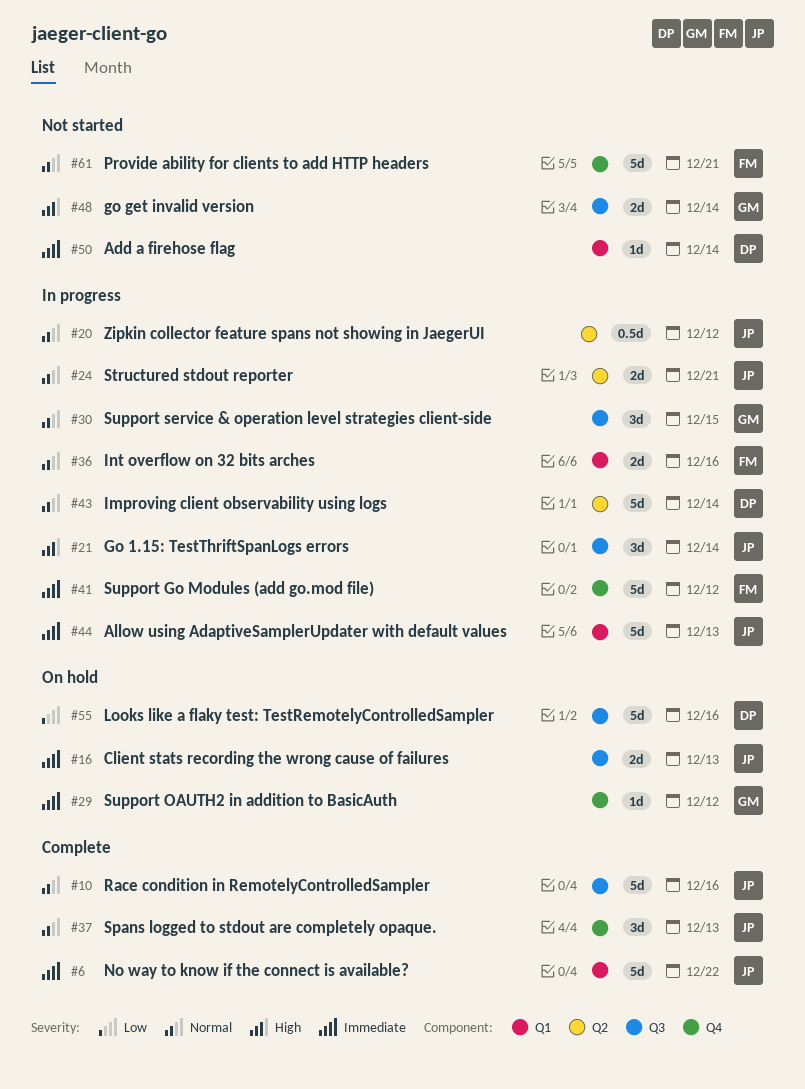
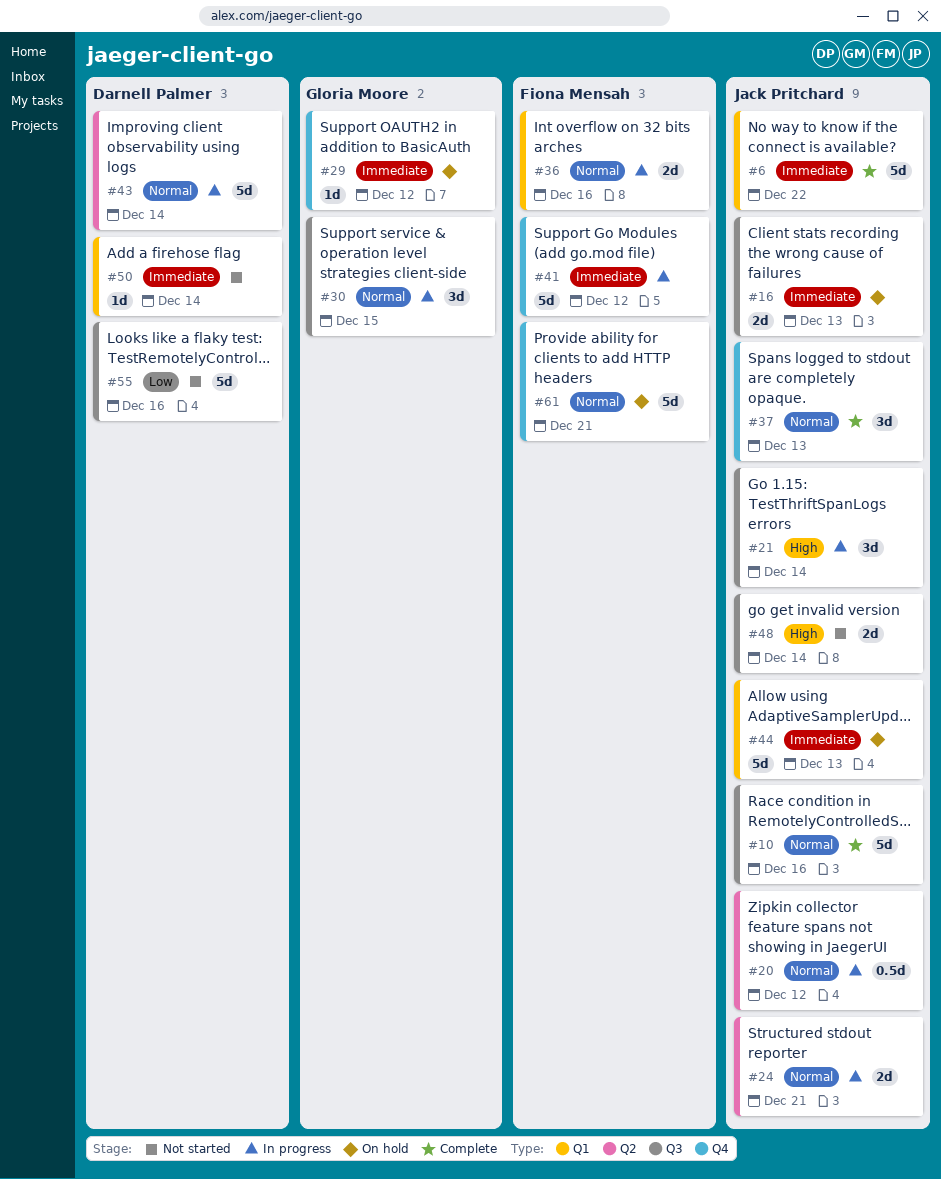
#44, status: In progress -> On hold
#48, owner: Gloria Moore -> Jack Pritchard
#55, status: On hold -> Not started
#61, status: Not started -> On hold

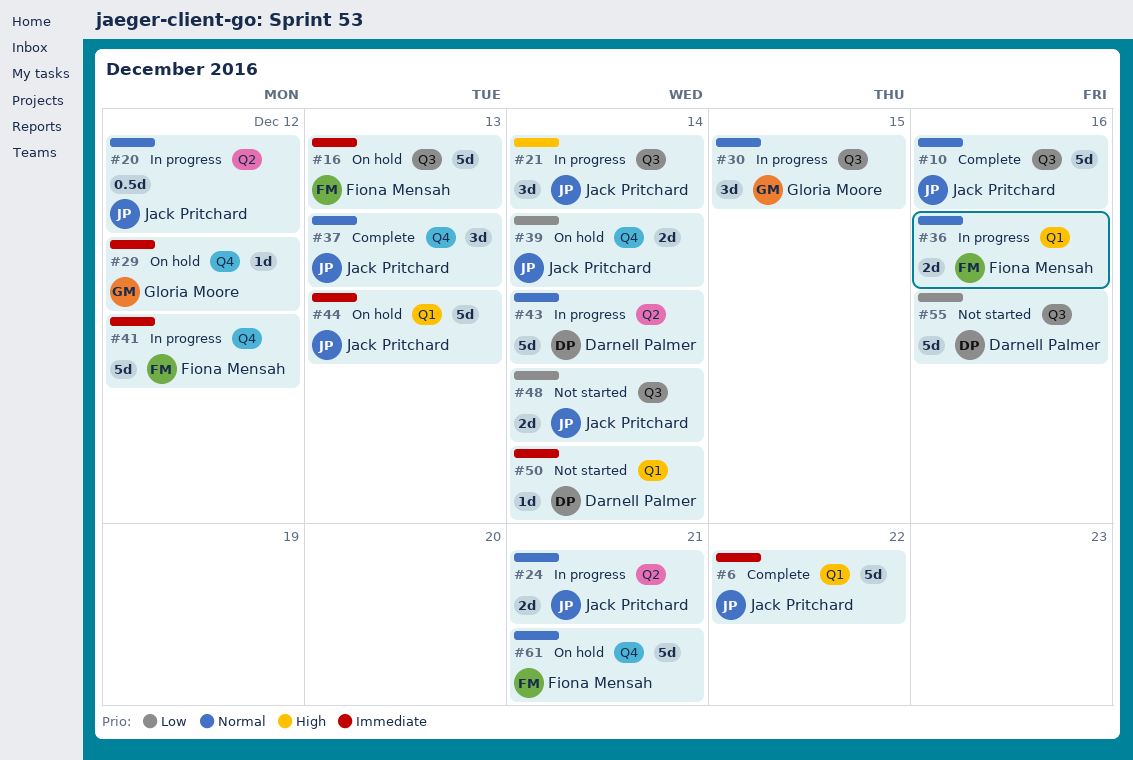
#16, owner: Jack Pritchard -> Fiona Mensah
#16, estimate: 2d -> 5d
#39: none -> present
#48, priority: High -> Low

